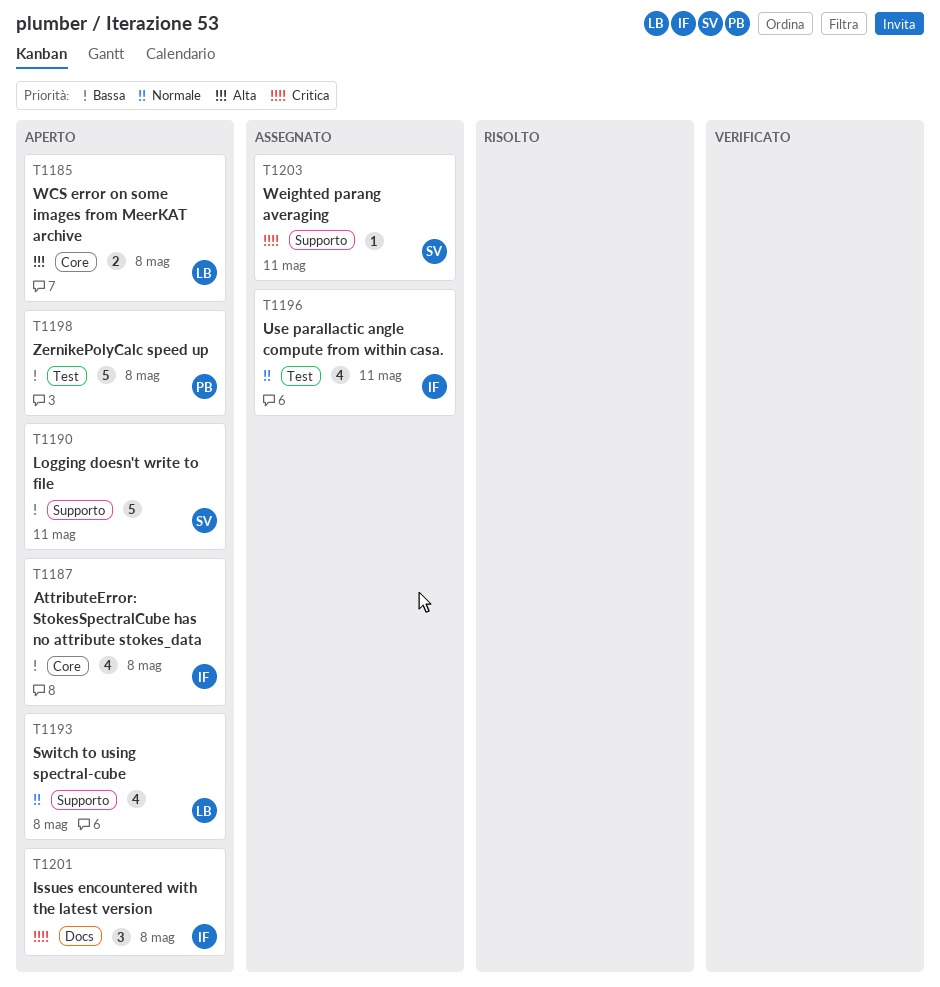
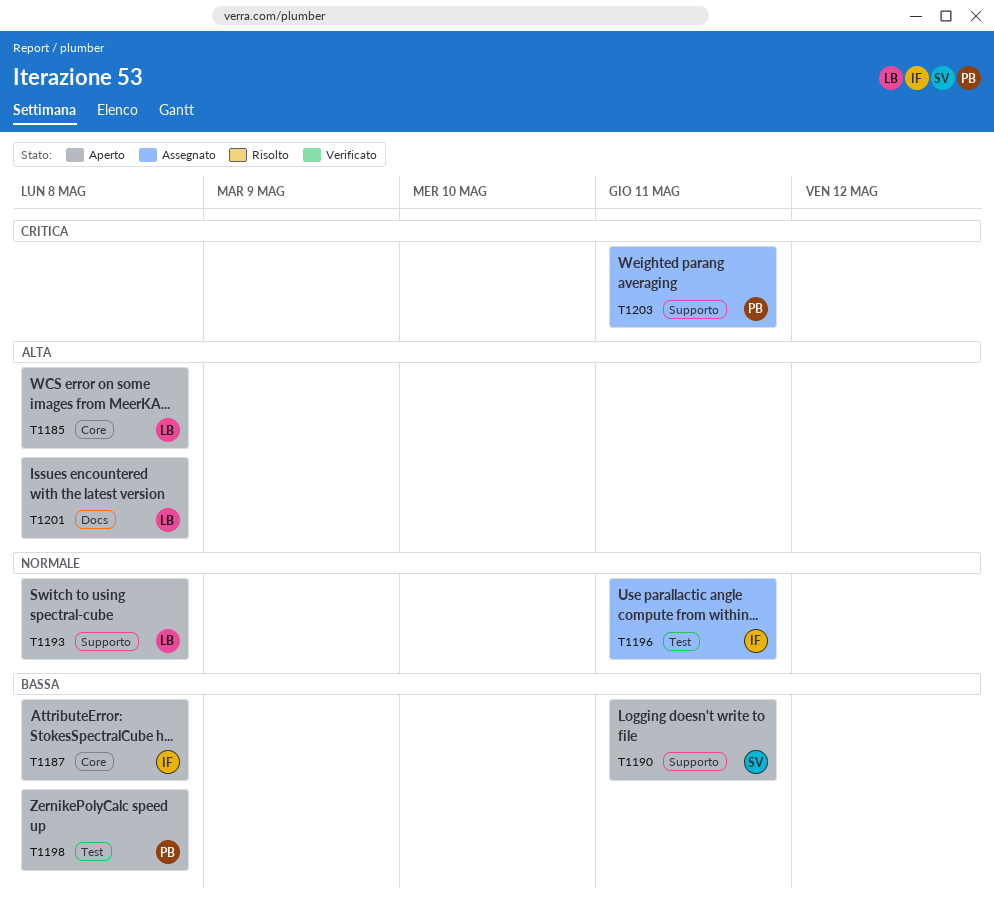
T1201, owner: IF -> LB
T1201, priority: Critica -> Alta
T1203, owner: SV -> PB

